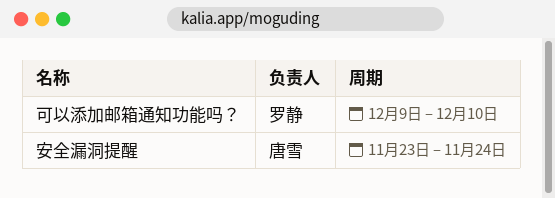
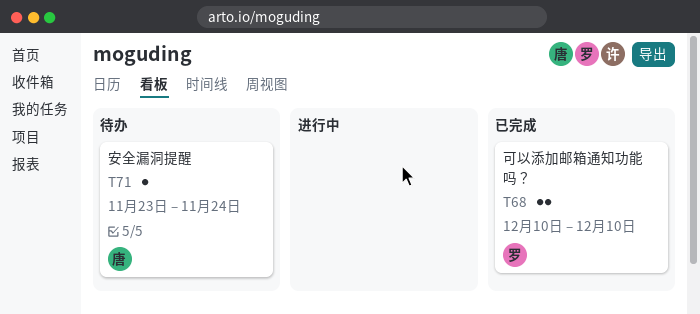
可以添加邮箱通知功能吗？, start: Dec 9 -> Dec 10

